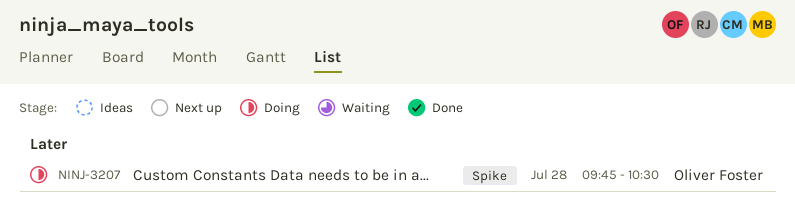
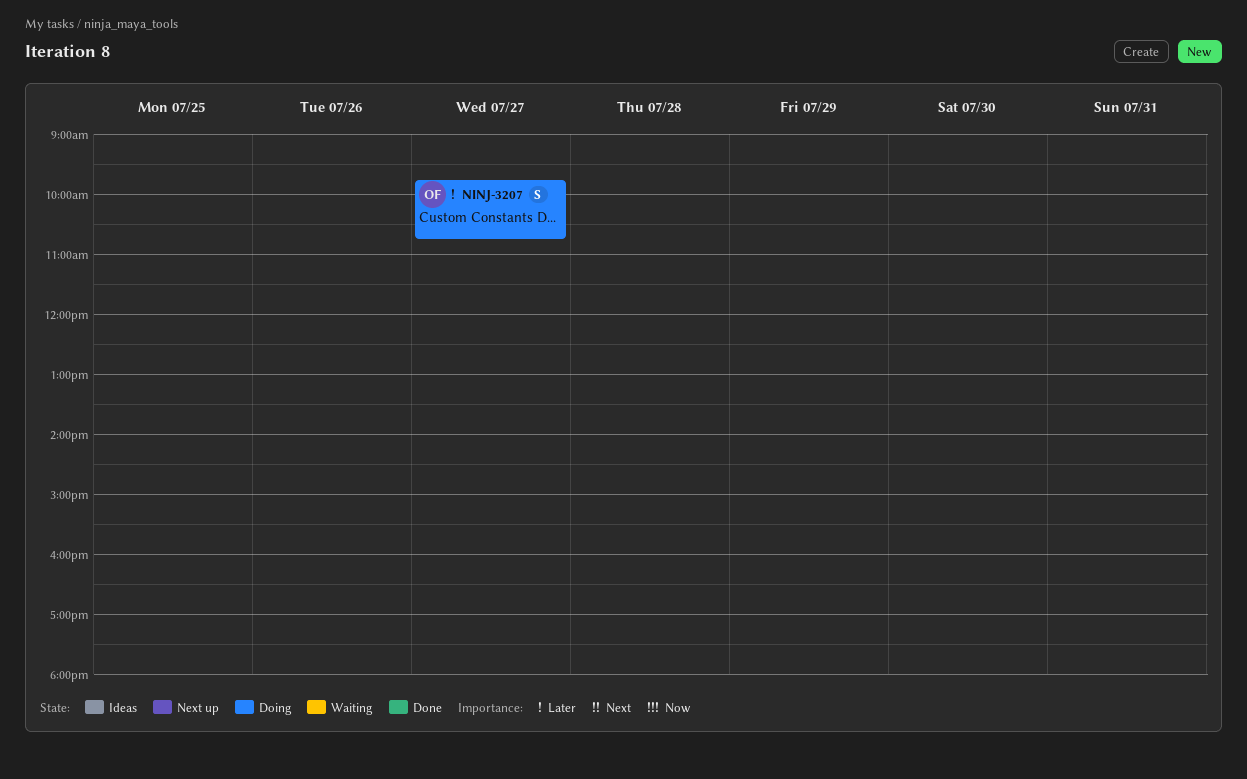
NINJ-3207, day: Jul 28 -> Jul 27
NINJ-3207, ends: 10:30 -> 10:45

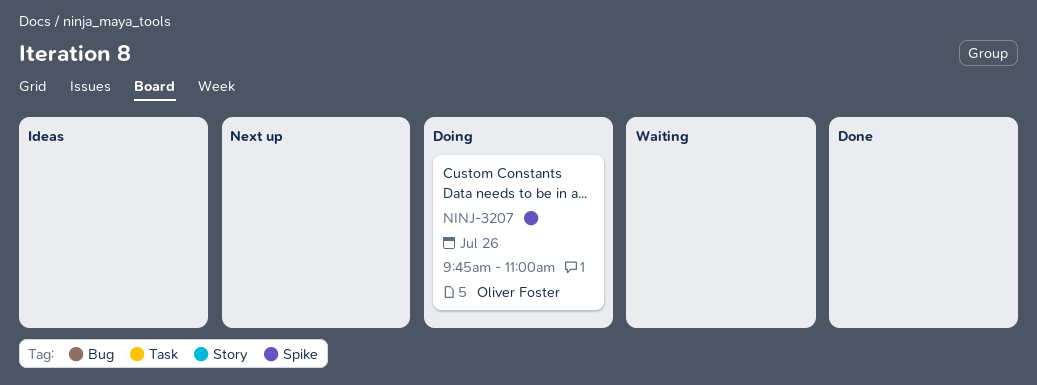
NINJ-3207, day: Jul 27 -> Jul 26
NINJ-3207, ends: 10:45 -> 11:00

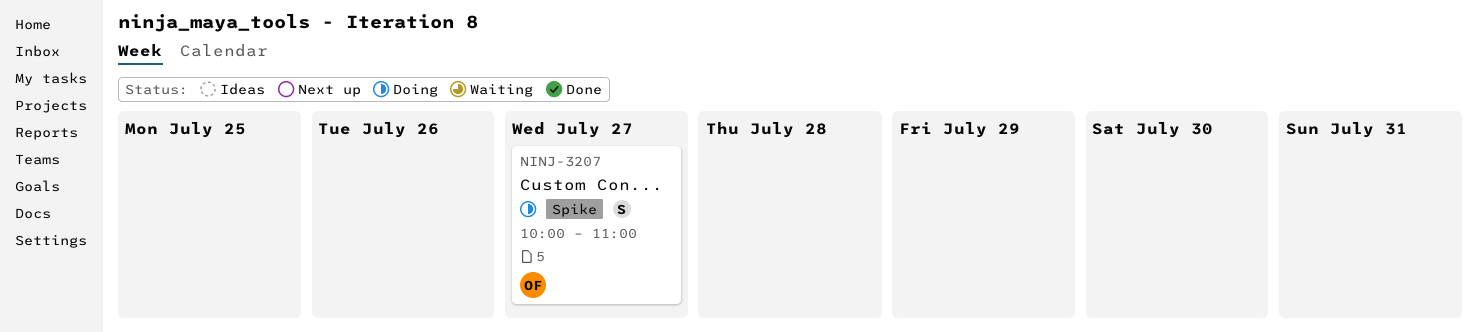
NINJ-3207, day: Jul 26 -> Jul 27
NINJ-3207, begins: 09:45 -> 10:00

